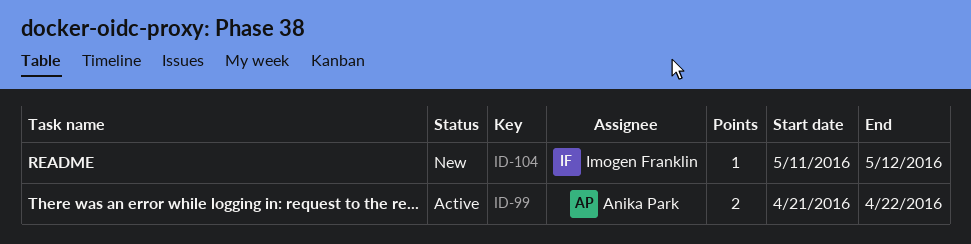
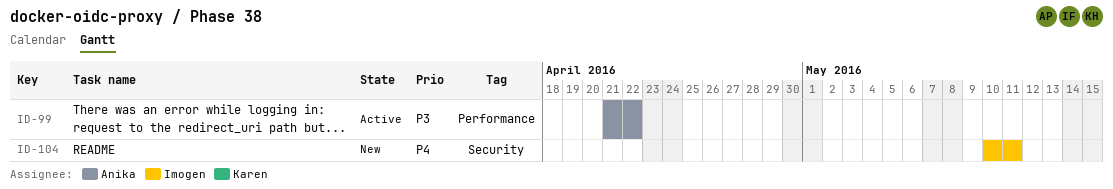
ID-104, start: May 11 -> May 10
ID-104, due: May 12 -> May 11

